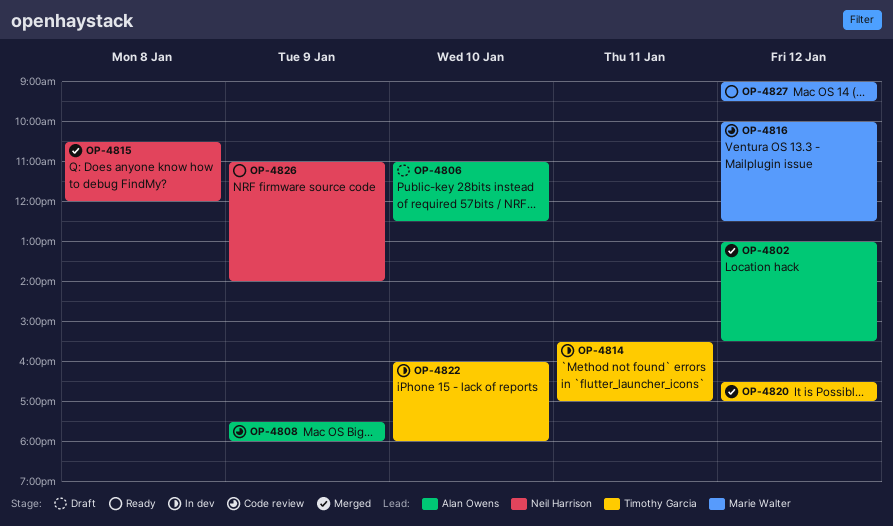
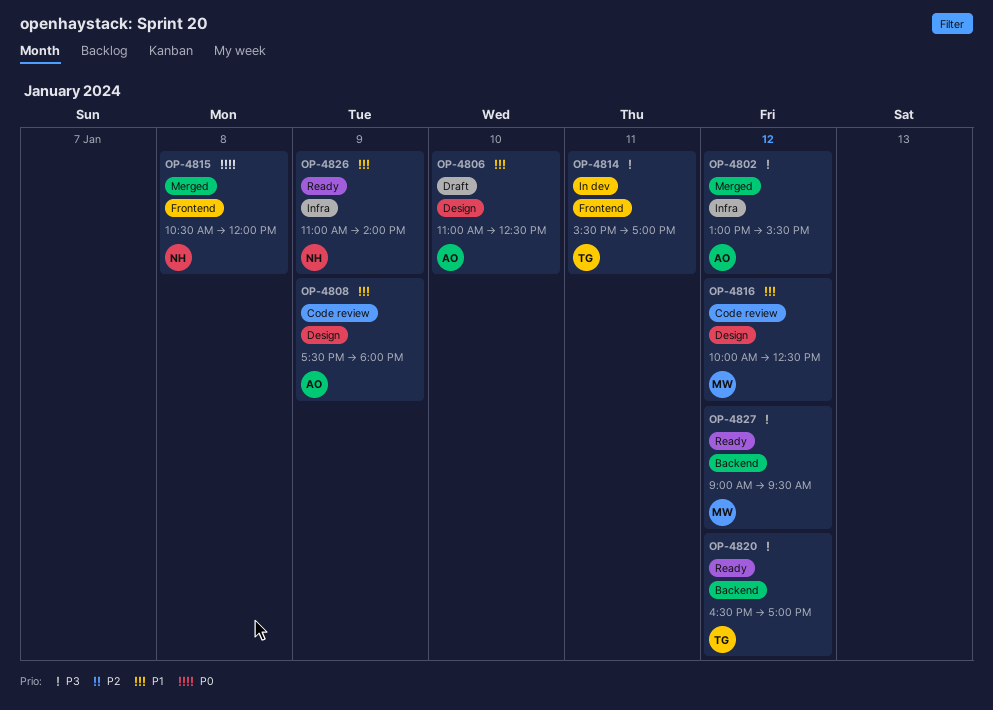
OP-4820, status: Merged -> Ready
OP-4822: present -> none

